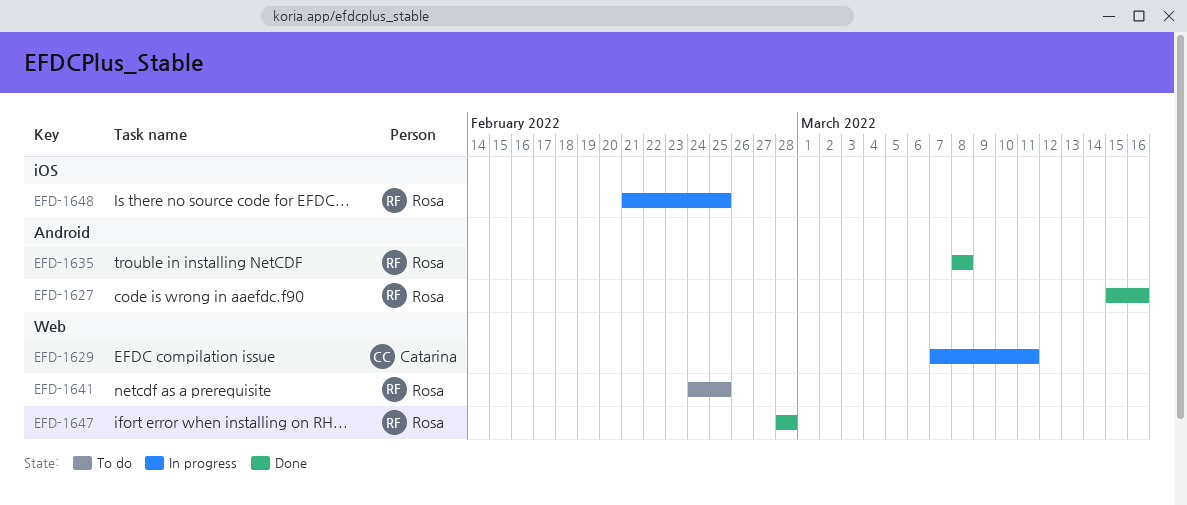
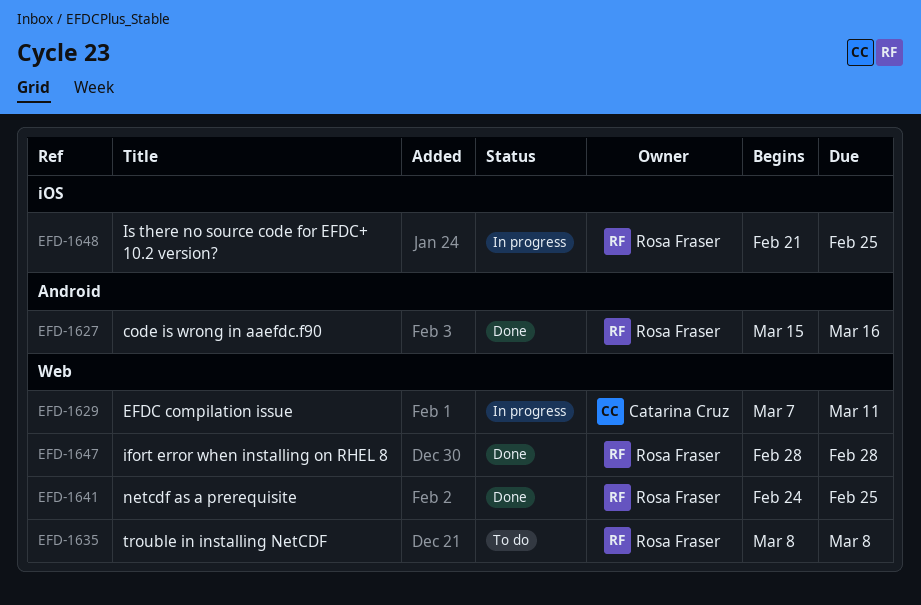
EFD-1635, status: Done -> To do
EFD-1635, label: Android -> Web
EFD-1641, status: To do -> Done

